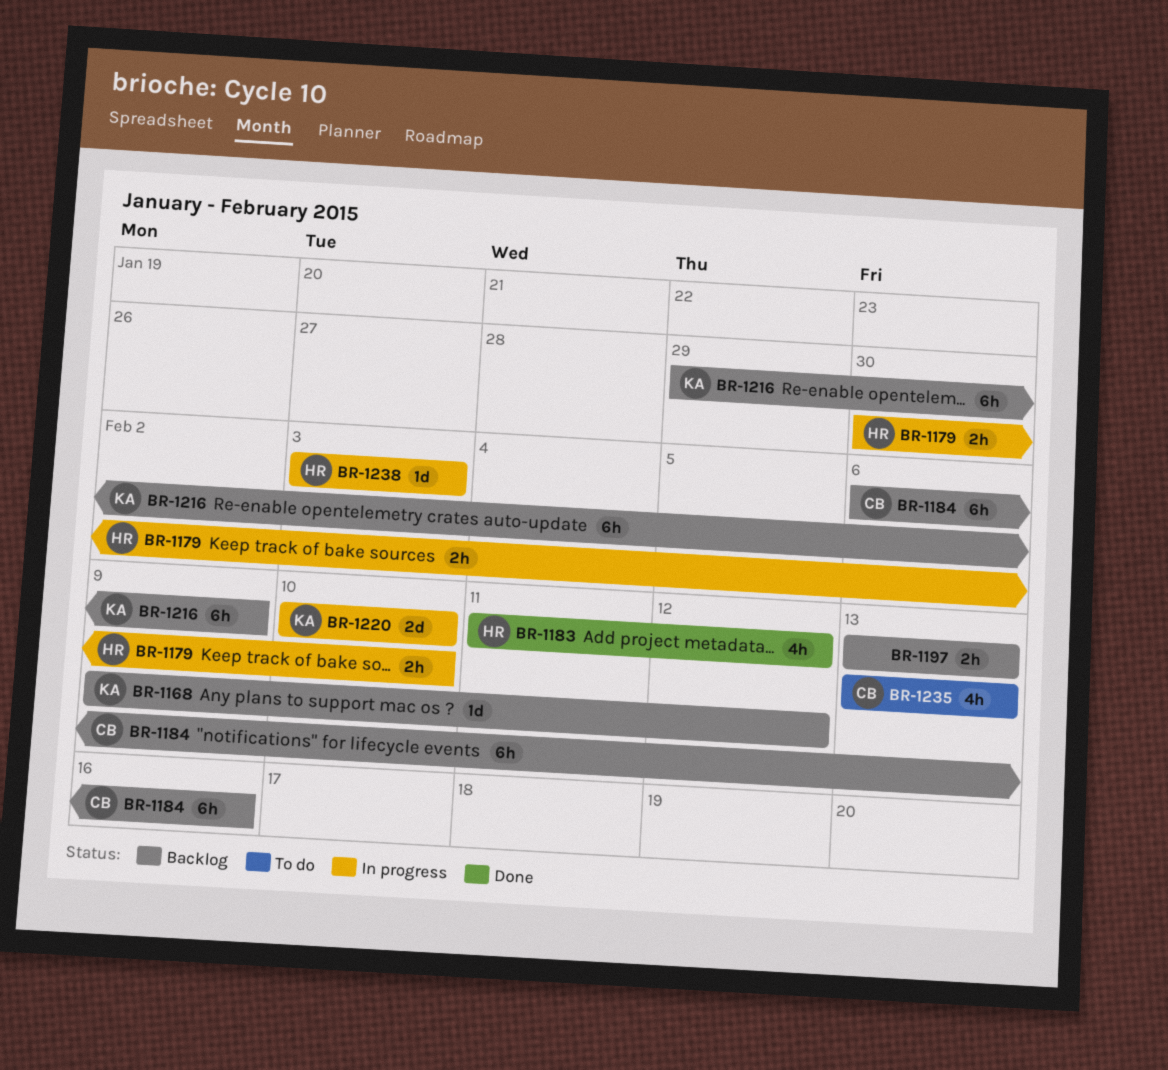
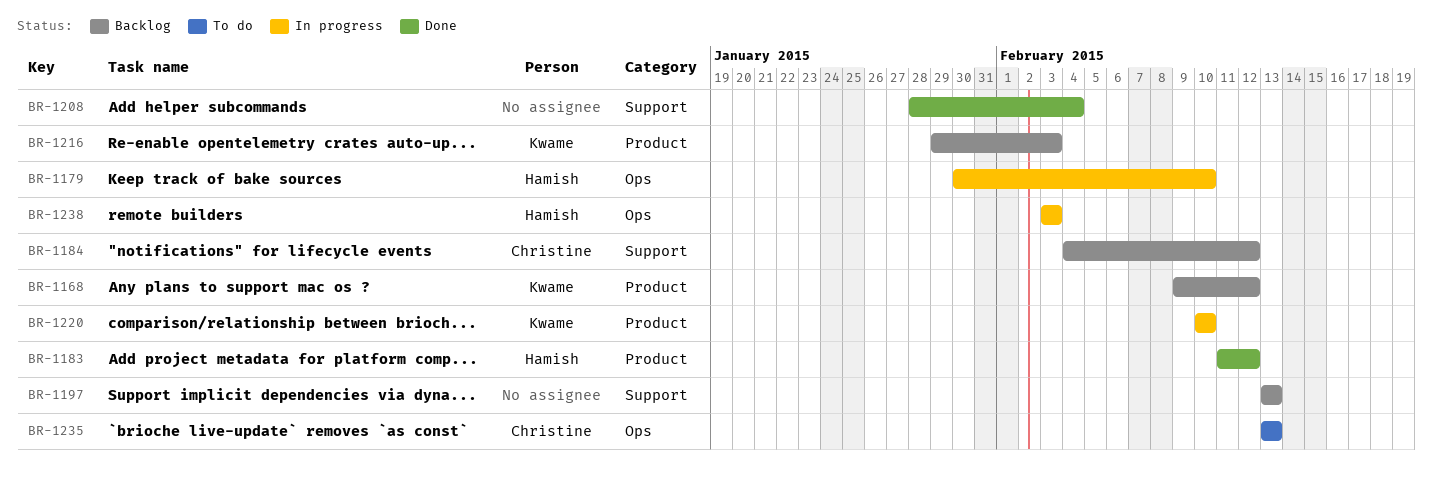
BR-1184, start: Feb 6 -> Feb 4
BR-1184, due: Feb 16 -> Feb 12
BR-1208: none -> present
BR-1216, due: Feb 9 -> Feb 3

